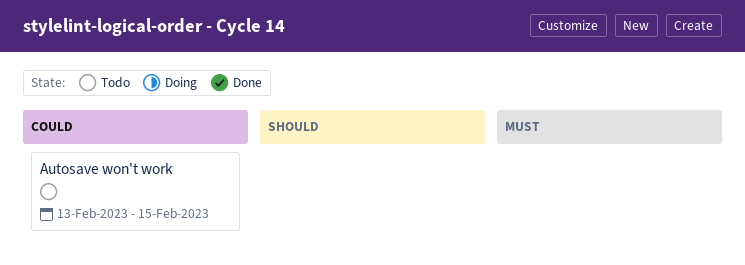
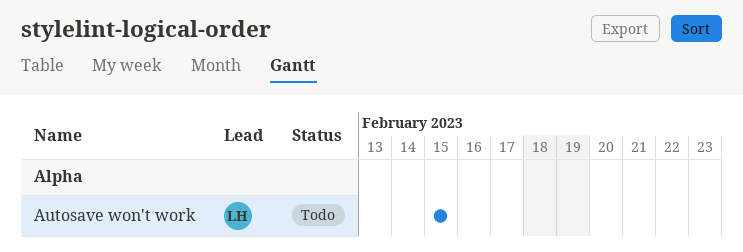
Autosave won't work, start: Feb 13 -> Feb 15

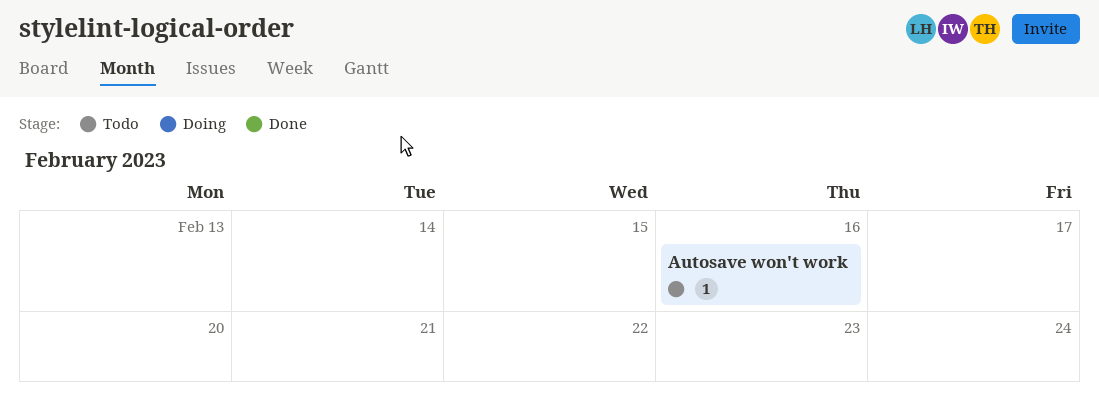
Autosave won't work, due: Feb 15 -> Feb 16

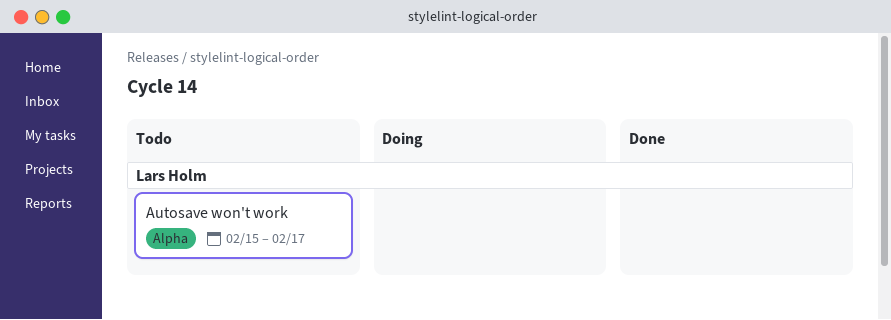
Autosave won't work, due: Feb 16 -> Feb 17

